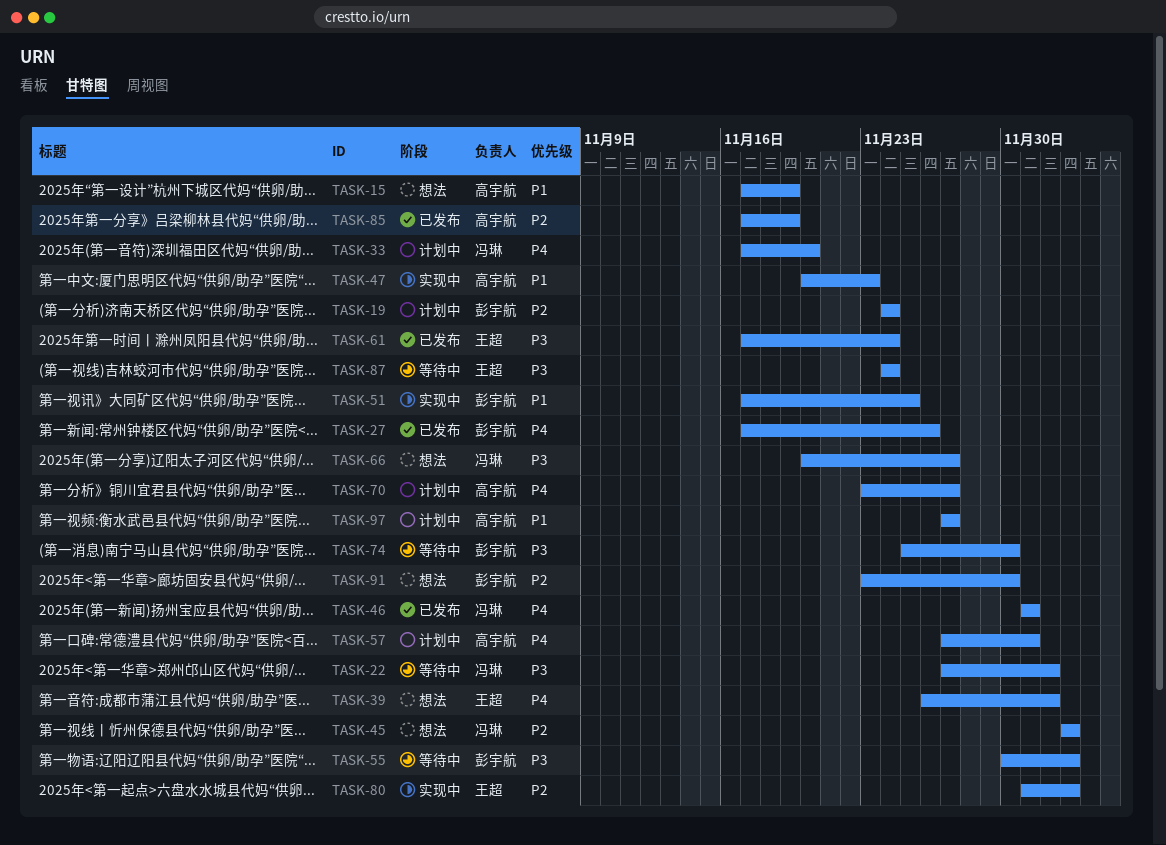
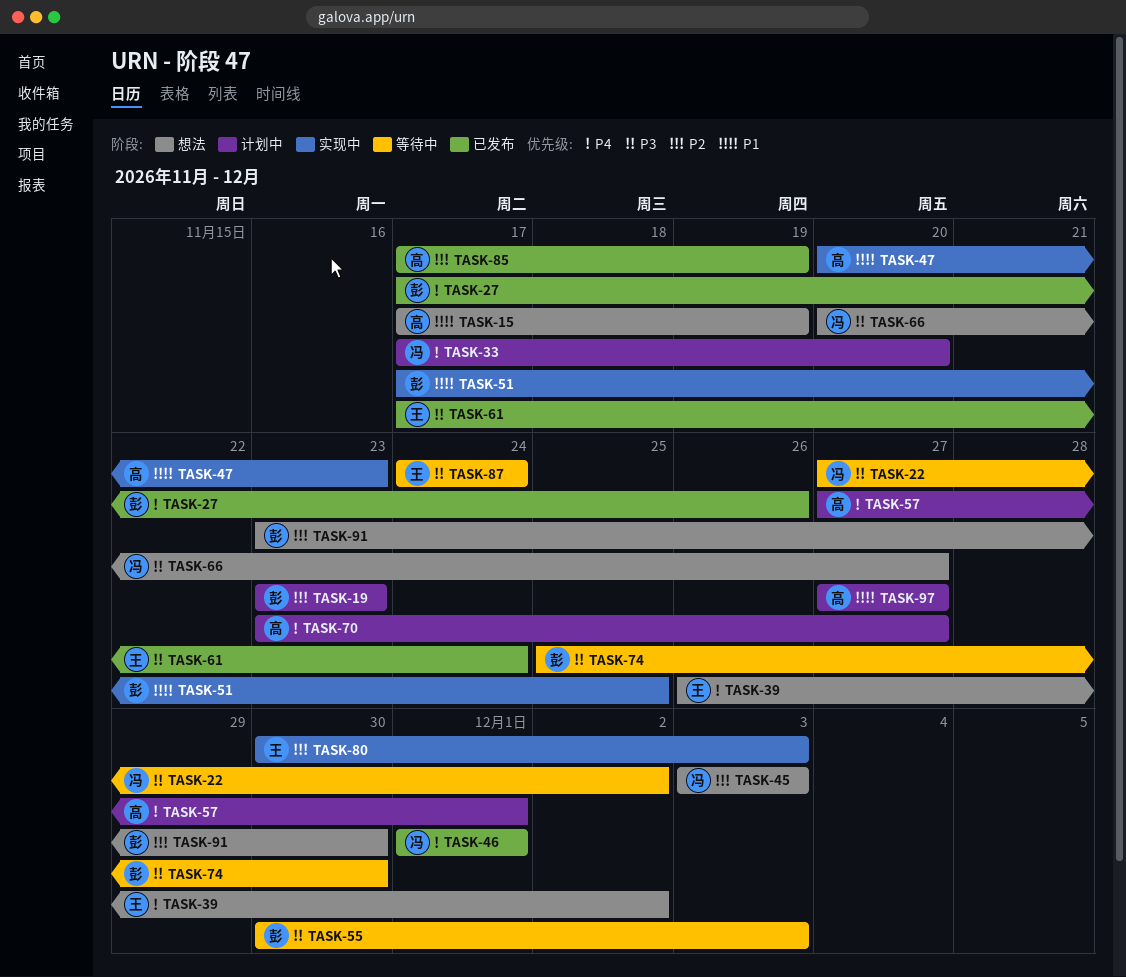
TASK-19, start: Nov 24 -> Nov 23
TASK-19, due: Nov 24 -> Nov 23
TASK-80, start: Dec 1 -> Nov 30

